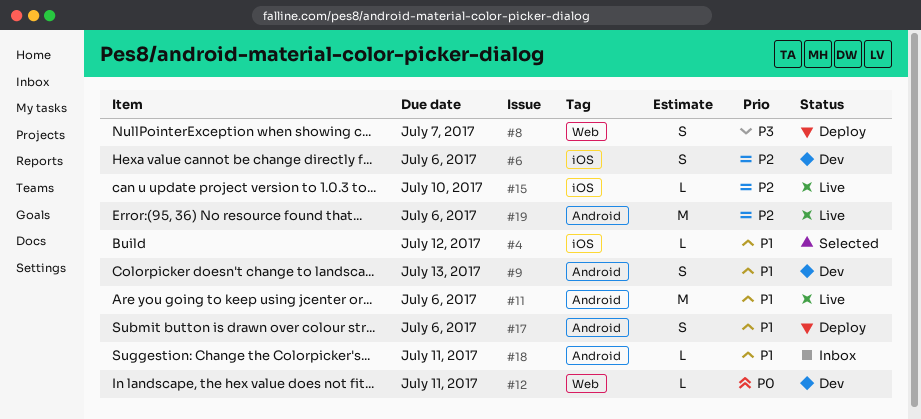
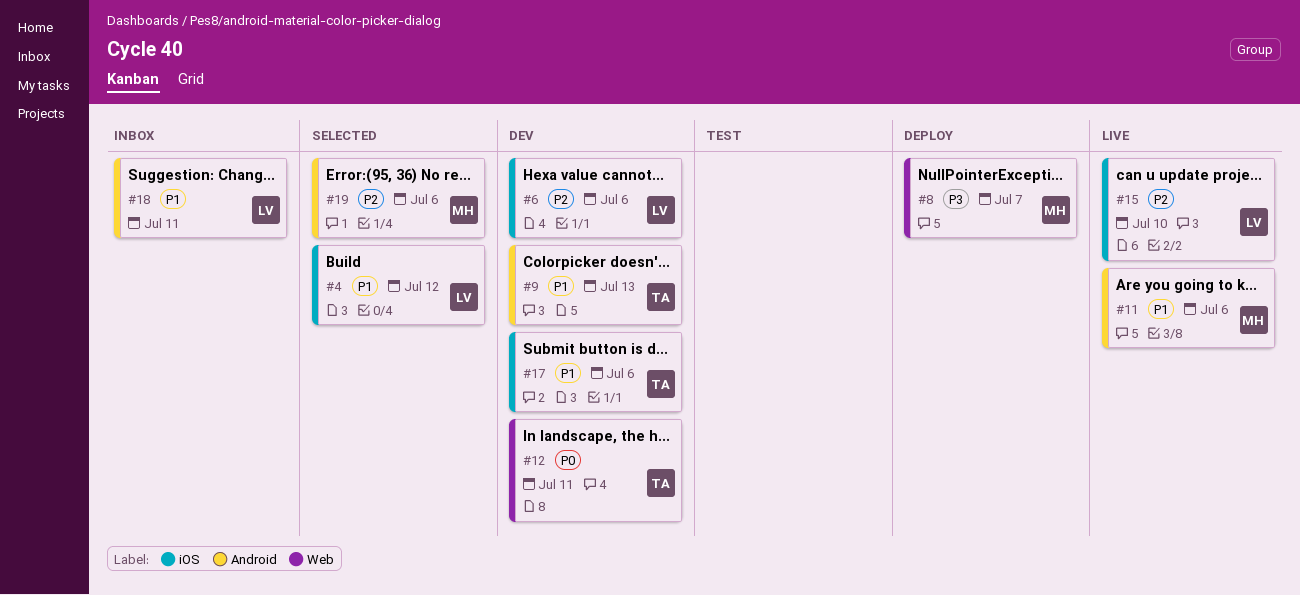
#17, status: Deploy -> Dev
#17, label: Android -> iOS
#19, status: Live -> Selected

